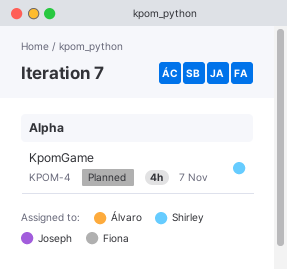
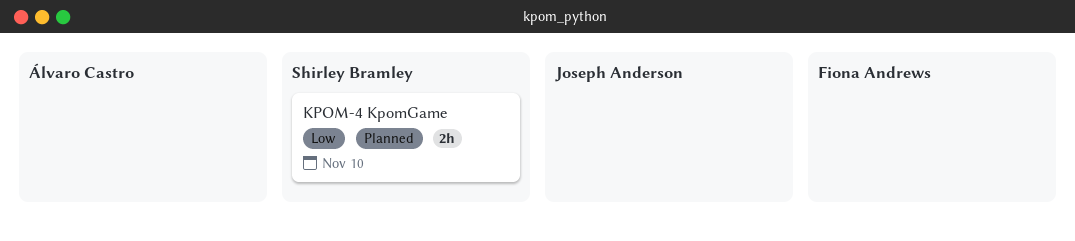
KPOM-4, estimate: 4h -> 2h
KPOM-4, due: Nov 7 -> Nov 10

